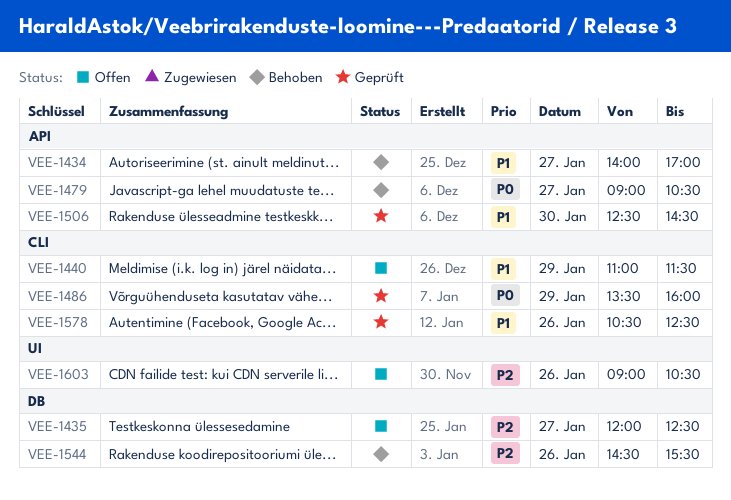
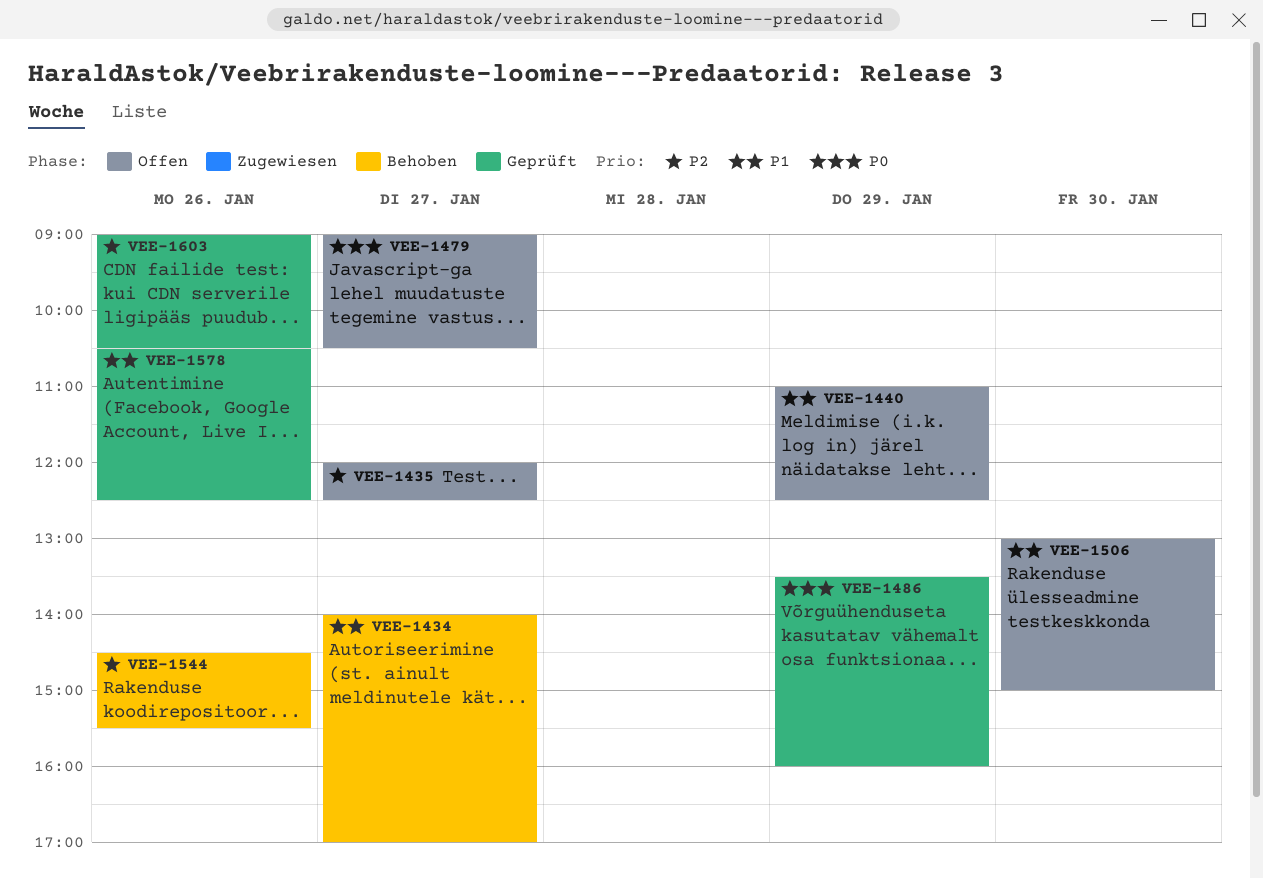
VEE-1440, ends: 11:30 -> 12:30
VEE-1479, status: Behoben -> Offen
VEE-1506, status: Geprüft -> Offen
VEE-1506, begins: 12:30 -> 13:00
VEE-1506, ends: 14:30 -> 15:00
VEE-1603, status: Offen -> Geprüft

